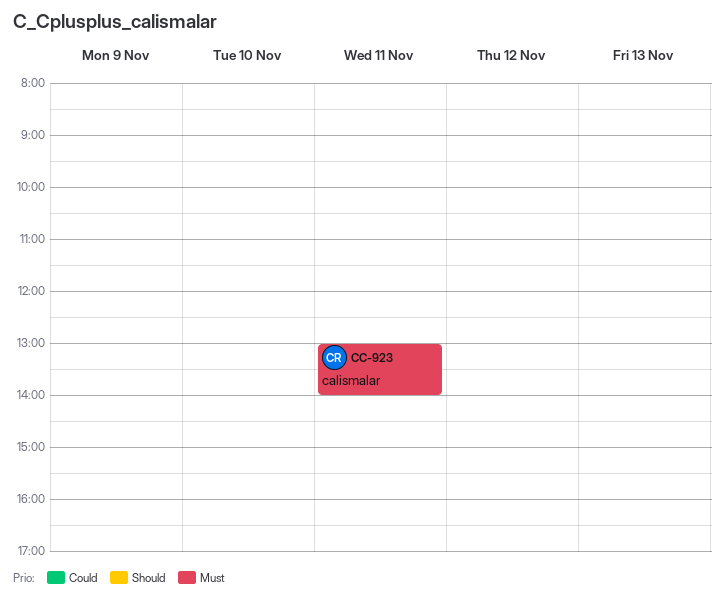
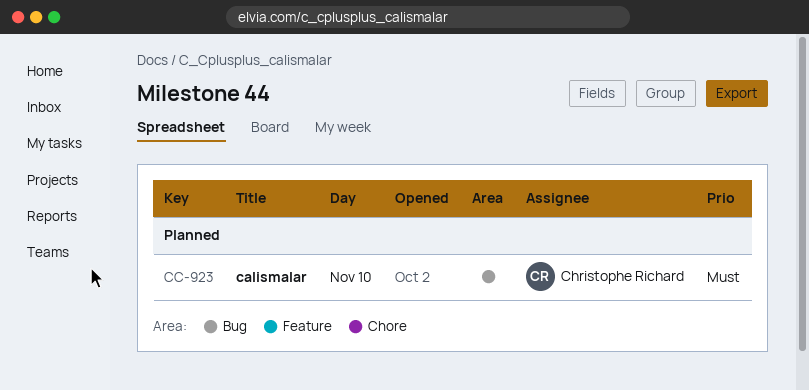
CC-923, day: Nov 11 -> Nov 10

